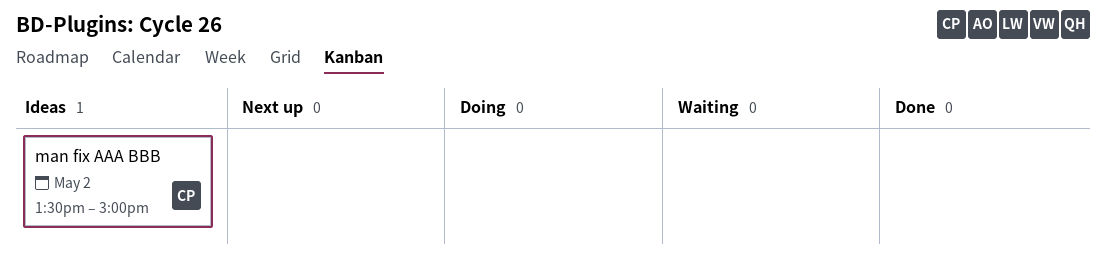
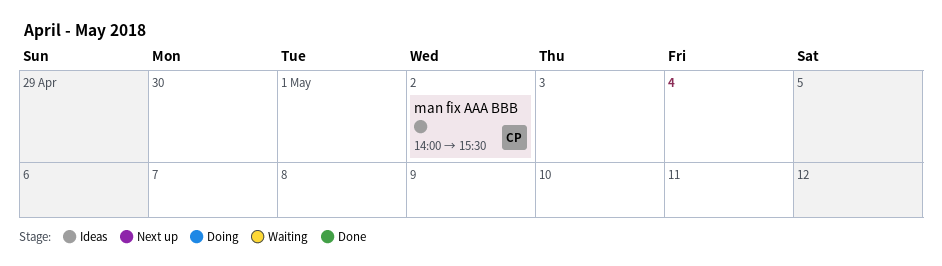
man fix AAA BBB, begins: 13:30 -> 14:00
man fix AAA BBB, ends: 15:00 -> 15:30

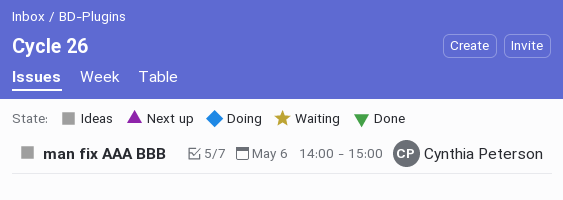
man fix AAA BBB, day: May 2 -> May 6
man fix AAA BBB, ends: 15:30 -> 15:00

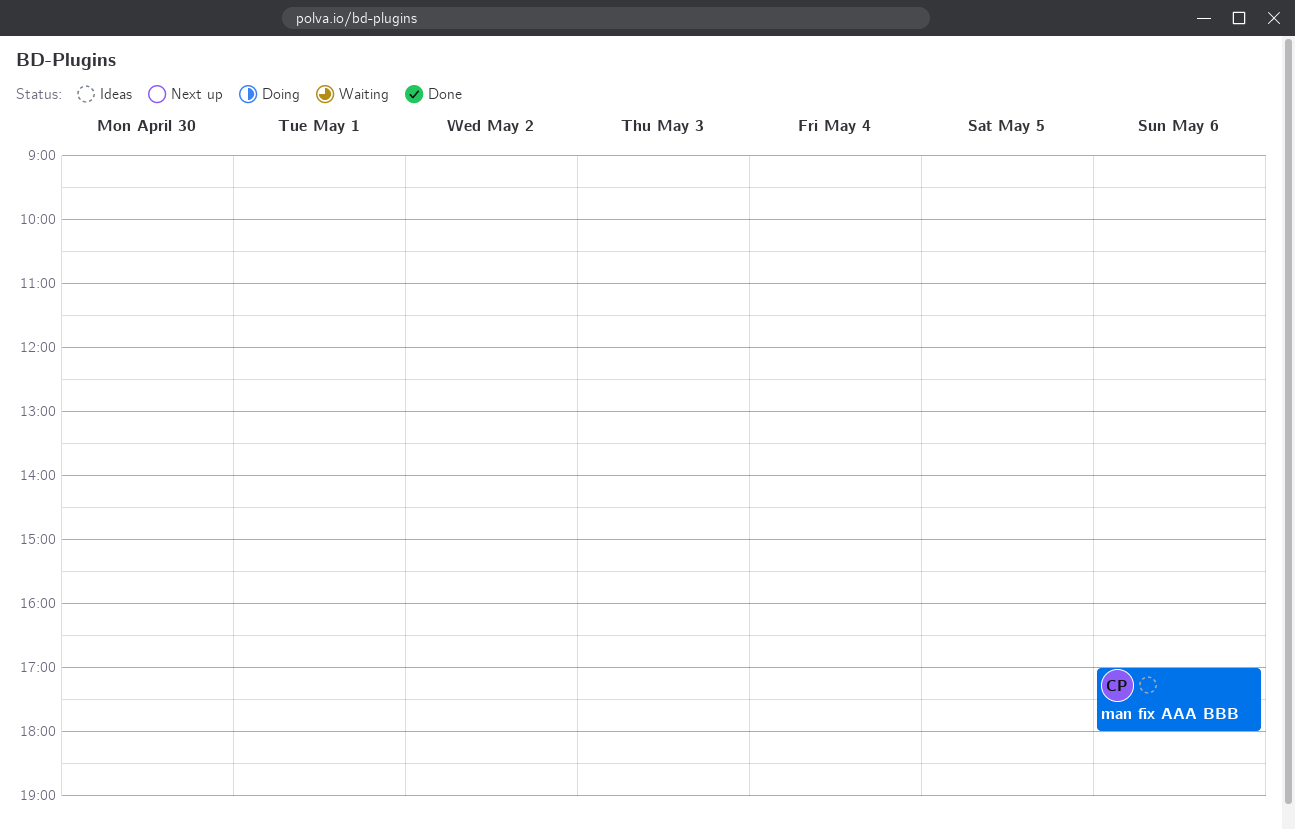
man fix AAA BBB, begins: 14:00 -> 17:00
man fix AAA BBB, ends: 15:00 -> 18:00

